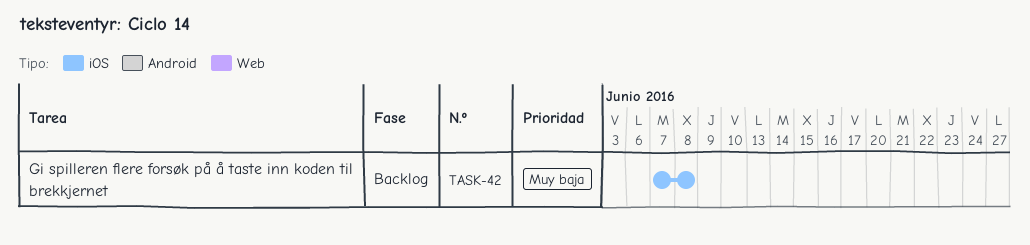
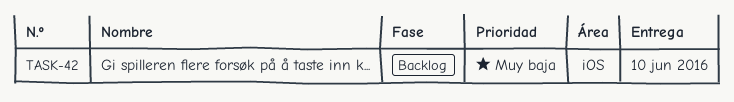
TASK-42, due: Jun 8 -> Jun 10

